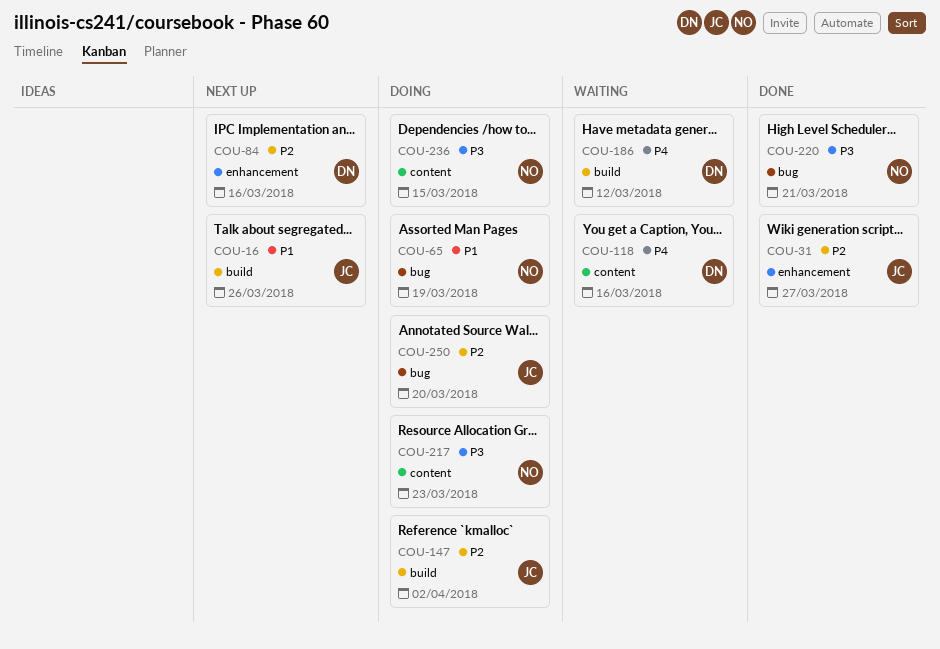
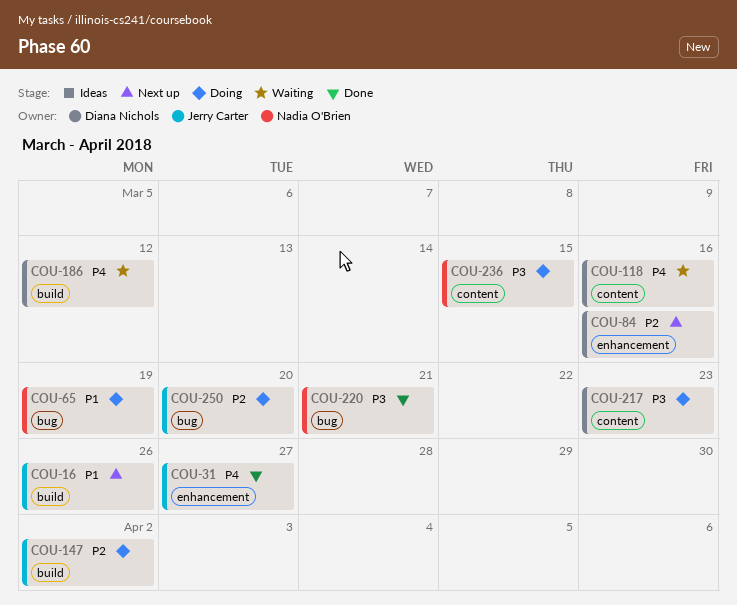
COU-31, priority: P2 -> P4
COU-217, owner: Nadia O'Brien -> Diana Nichols

